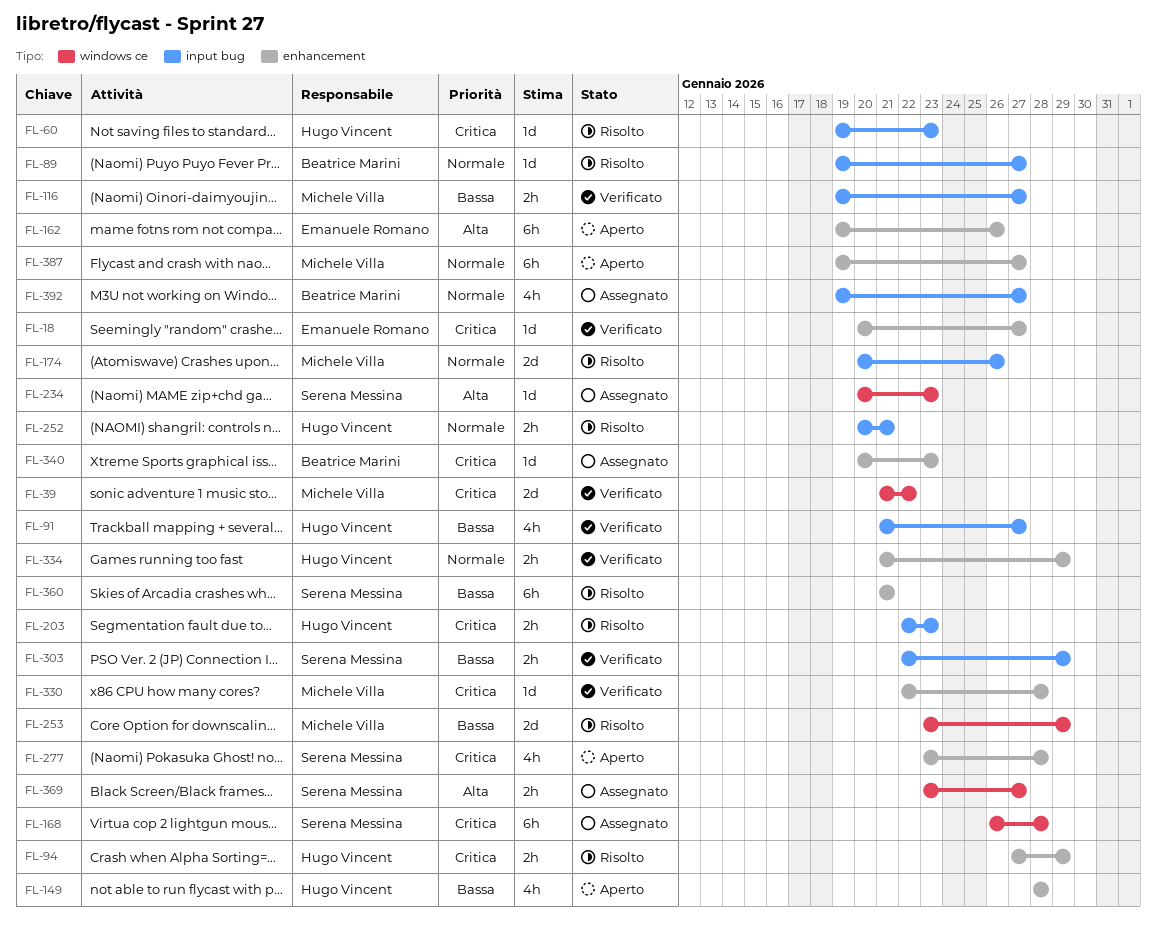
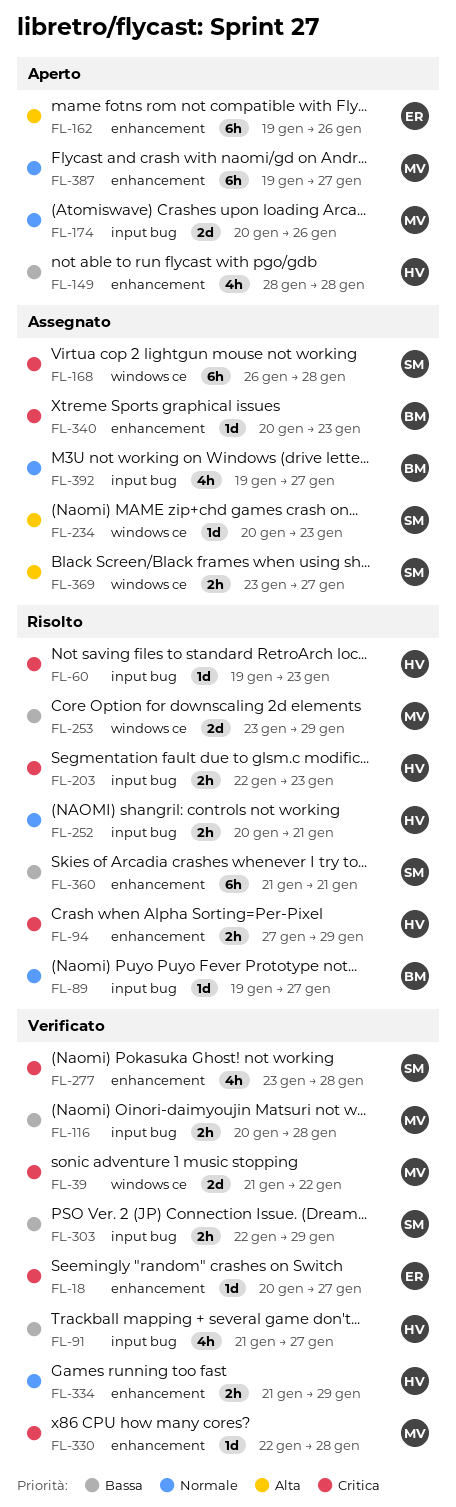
FL-116, start: Jan 19 -> Jan 20
FL-116, due: Jan 27 -> Jan 28
FL-174, status: Risolto -> Aperto
FL-277, status: Aperto -> Verificato

